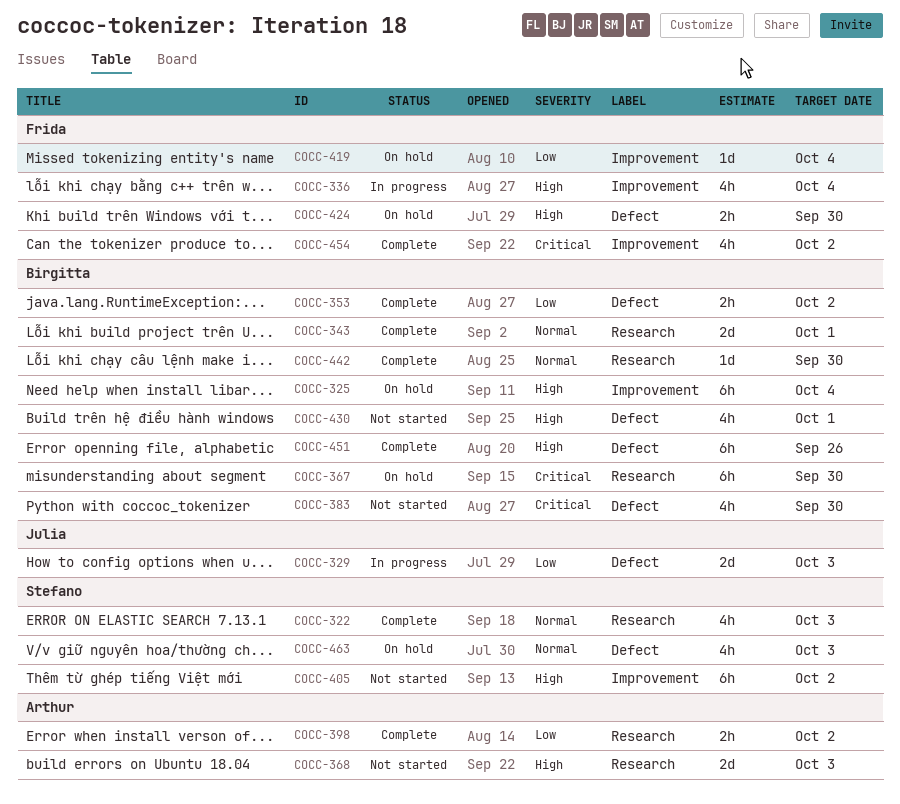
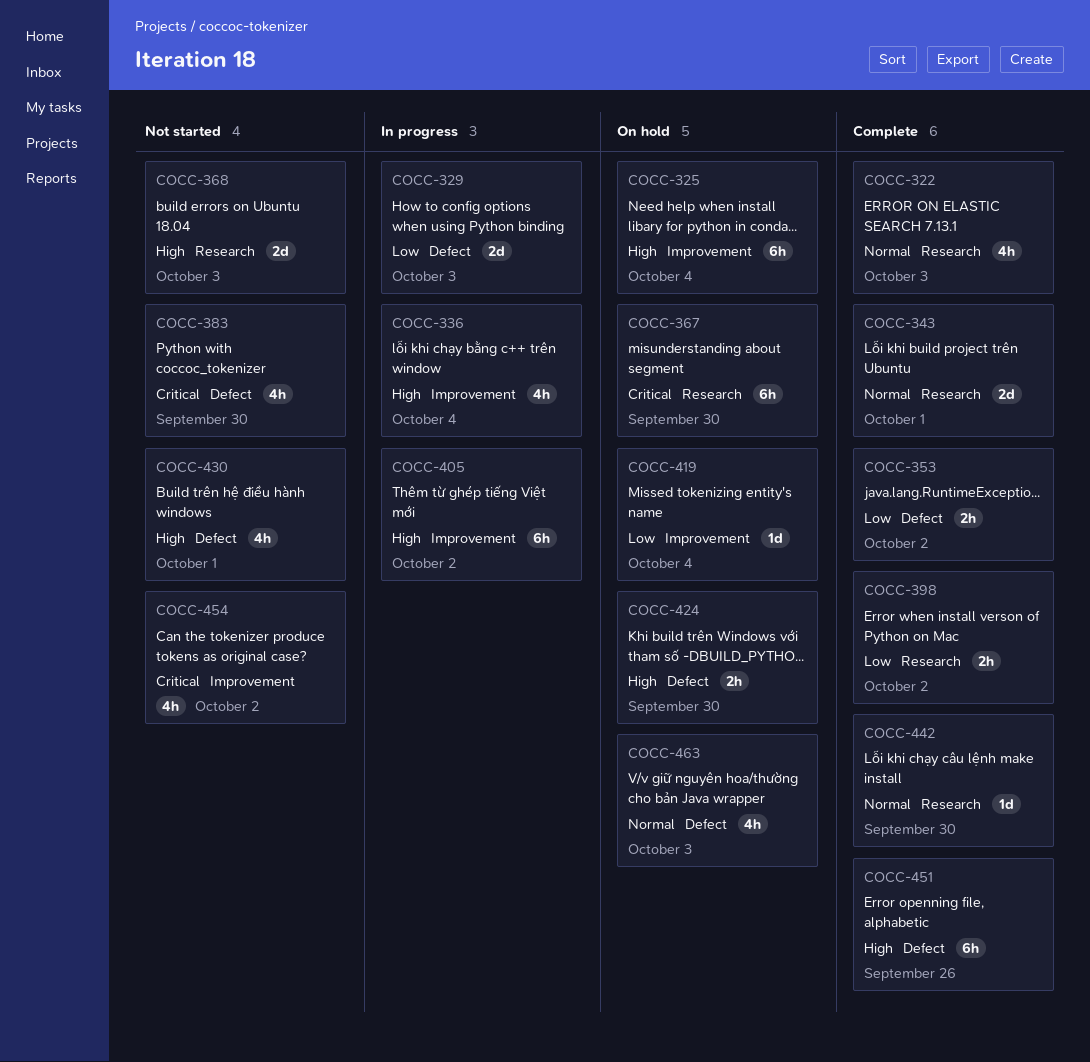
COCC-405, status: Not started -> In progress
COCC-454, status: Complete -> Not started

